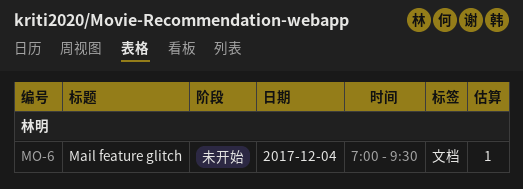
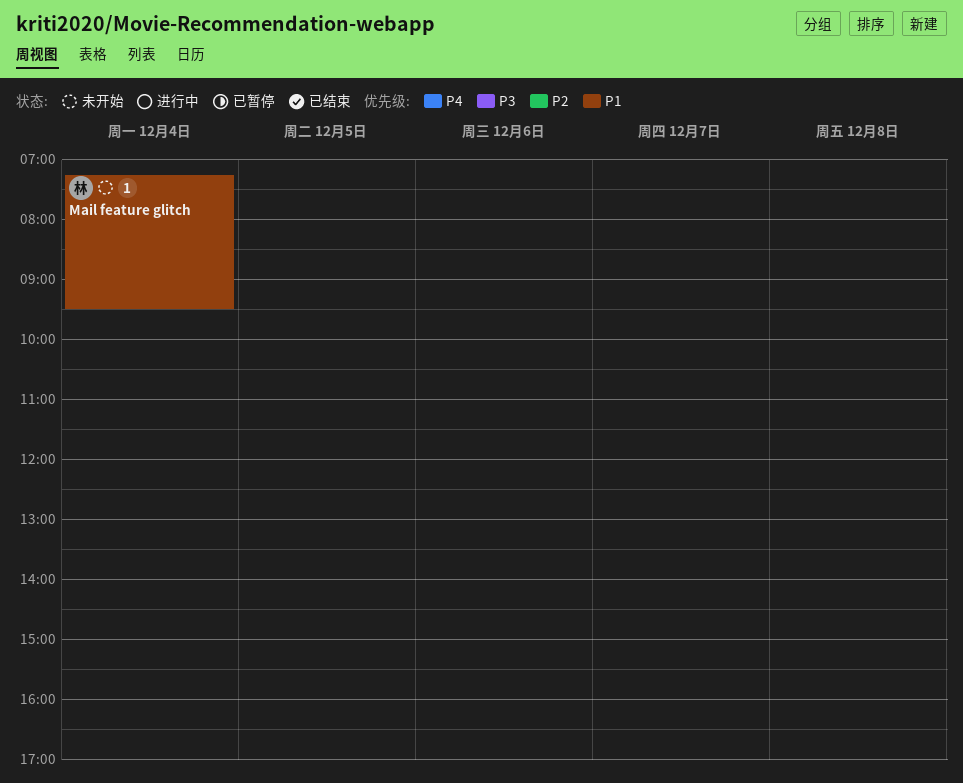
Mail feature glitch, begins: 07:00 -> 07:15

